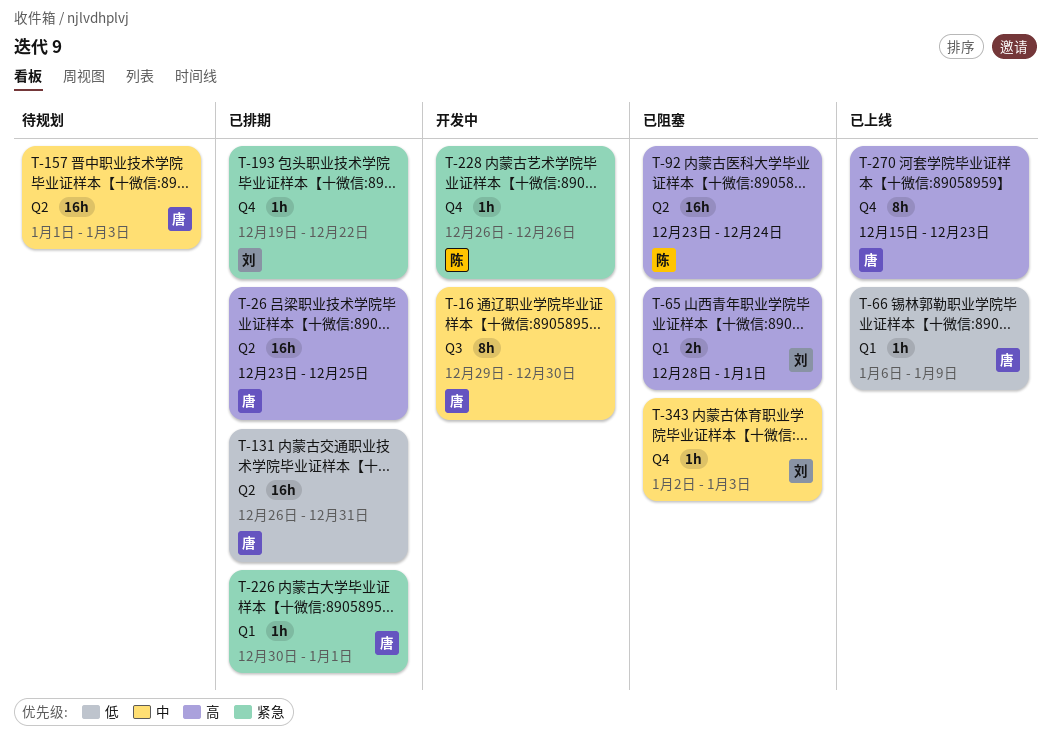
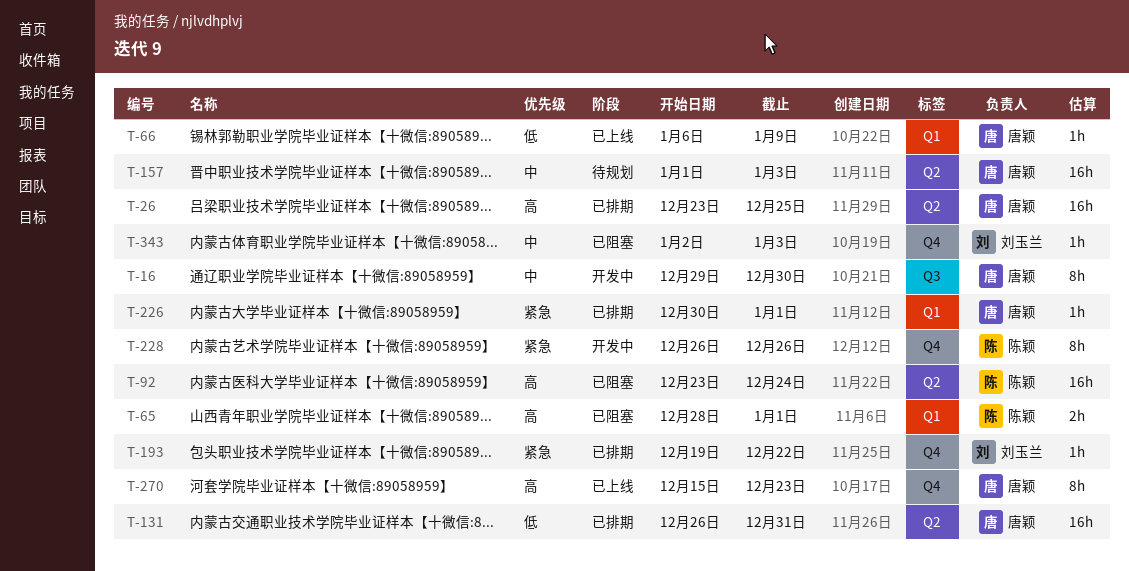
T-65, owner: 刘玉兰 -> 陈颖
T-228, estimate: 1h -> 8h

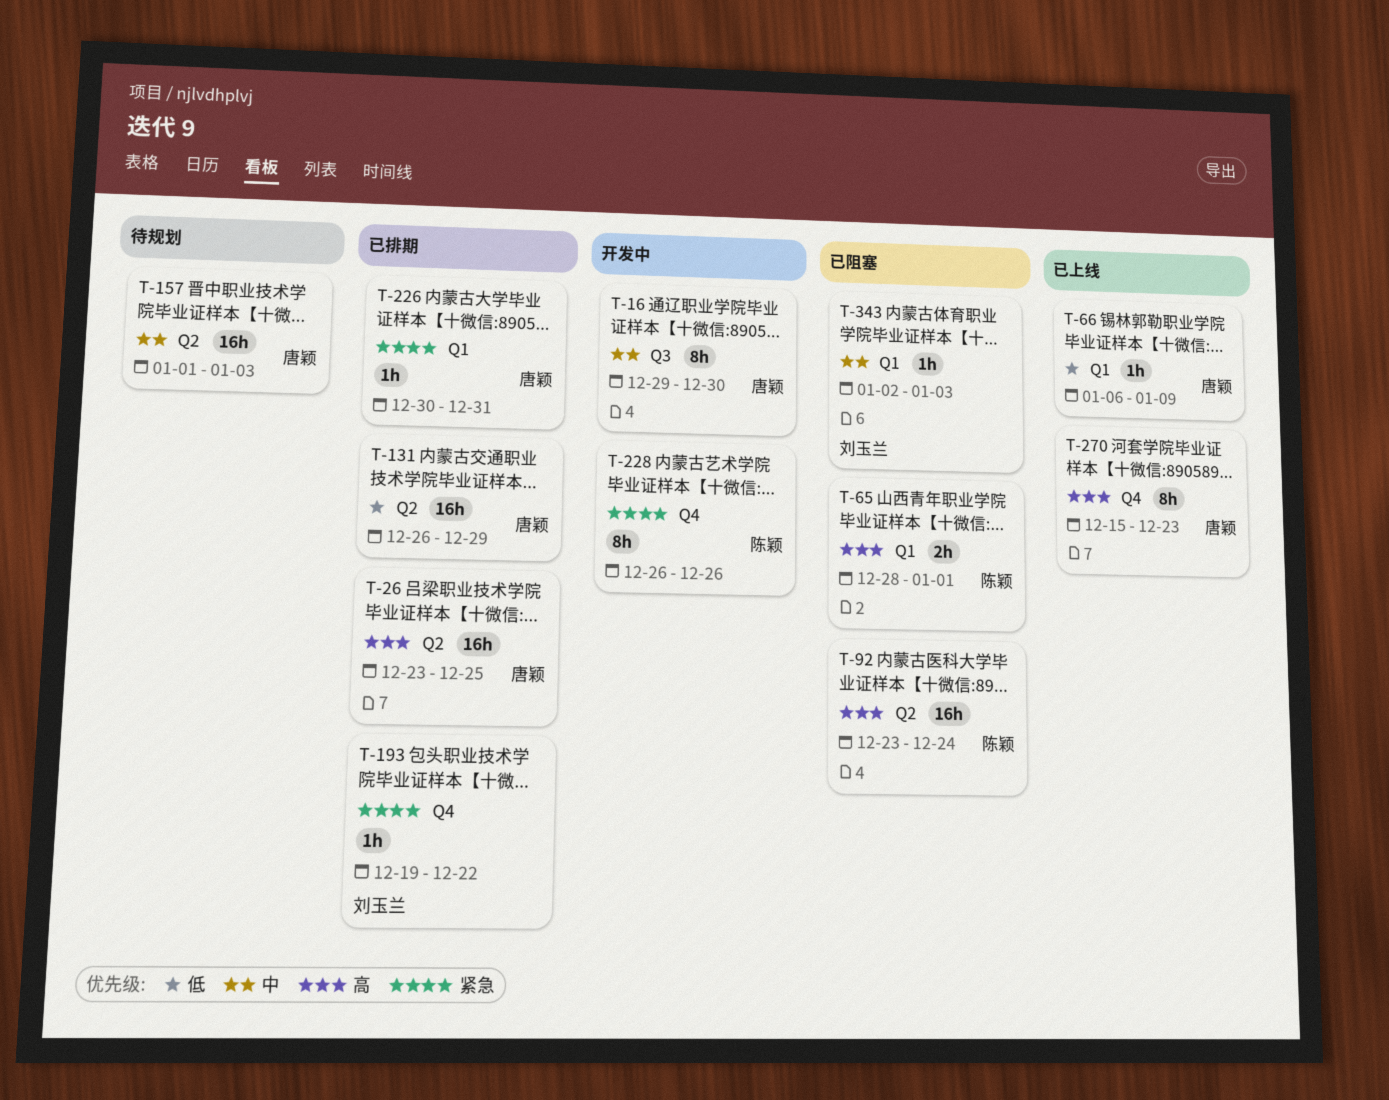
T-131, due: Dec 31 -> Dec 29
T-226, due: Jan 1 -> Dec 31
T-343, label: Q4 -> Q1

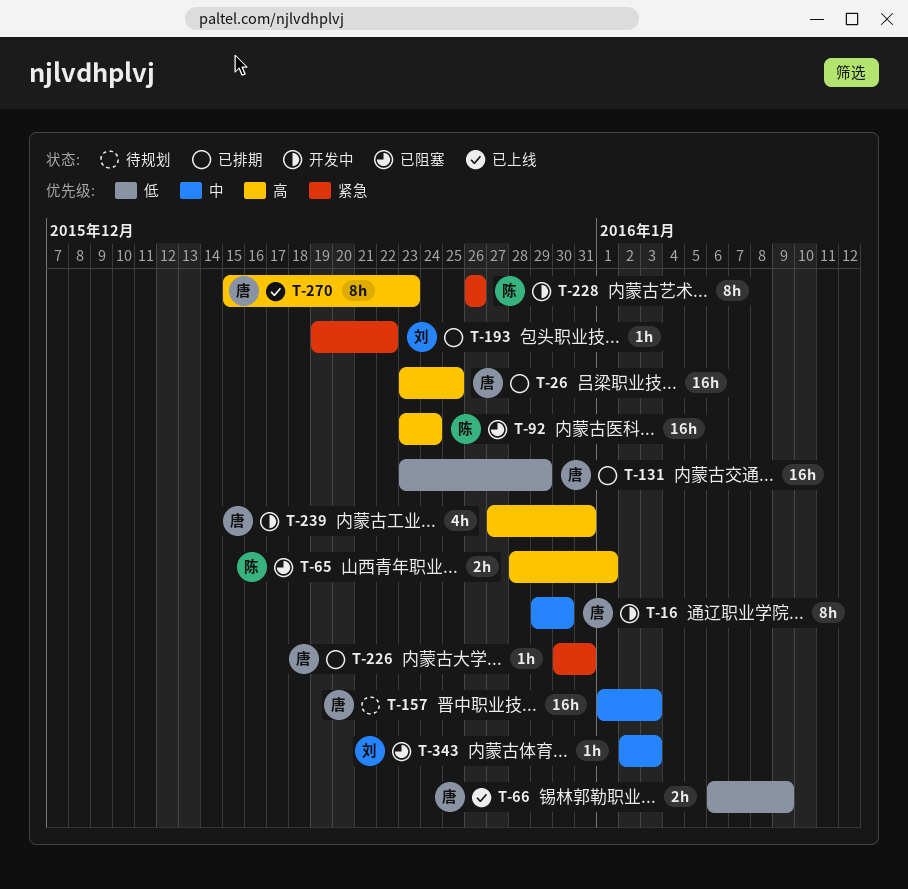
T-66, estimate: 1h -> 2h
T-131, start: Dec 26 -> Dec 23
T-239: none -> present

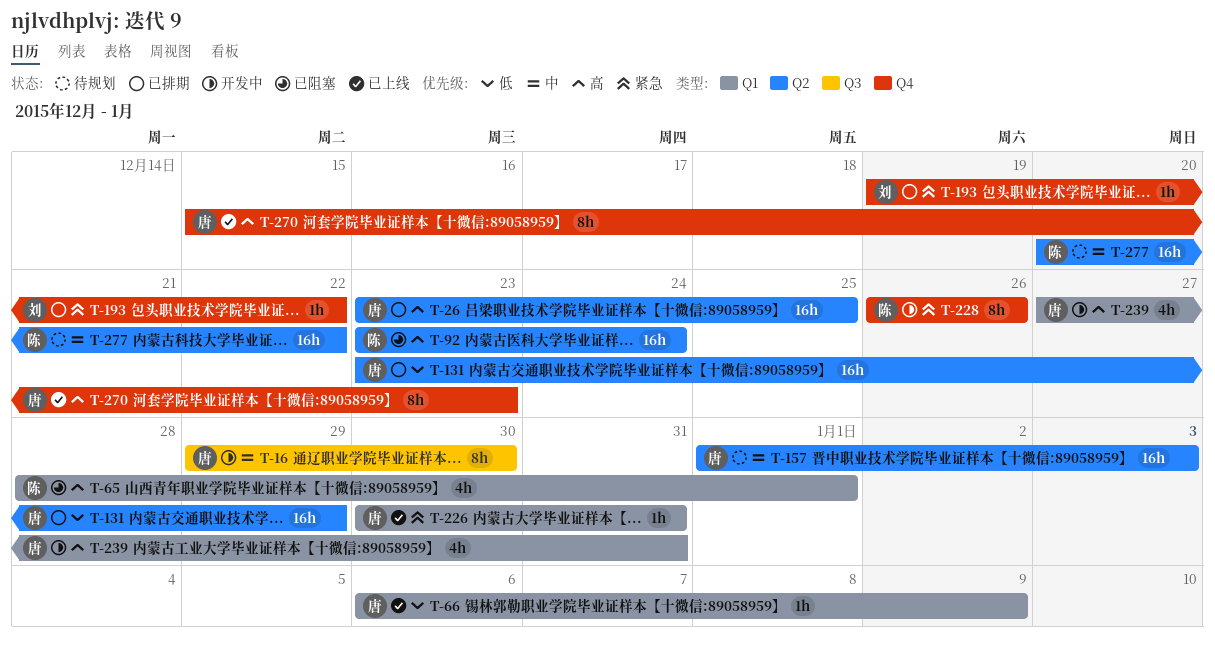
T-65, estimate: 2h -> 4h
T-66, estimate: 2h -> 1h
T-226, status: 已排期 -> 已上线
T-277: none -> present
T-343: present -> none

